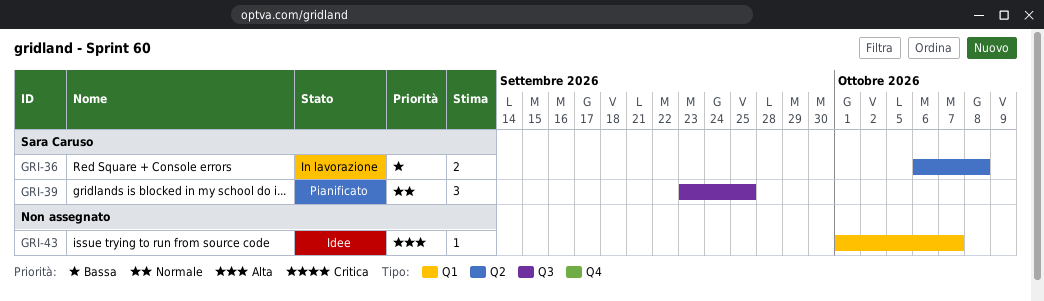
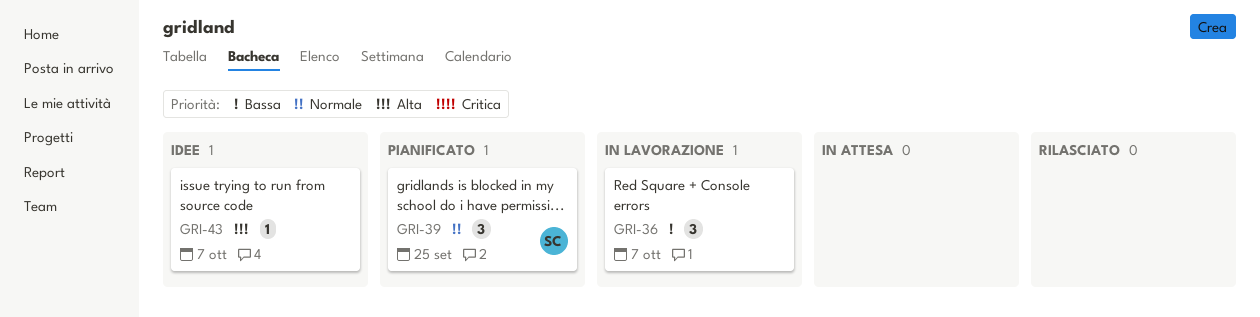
GRI-36, owner: Sara Caruso -> none
GRI-36, estimate: 2 -> 3
GRI-36, due: Oct 8 -> Oct 7

